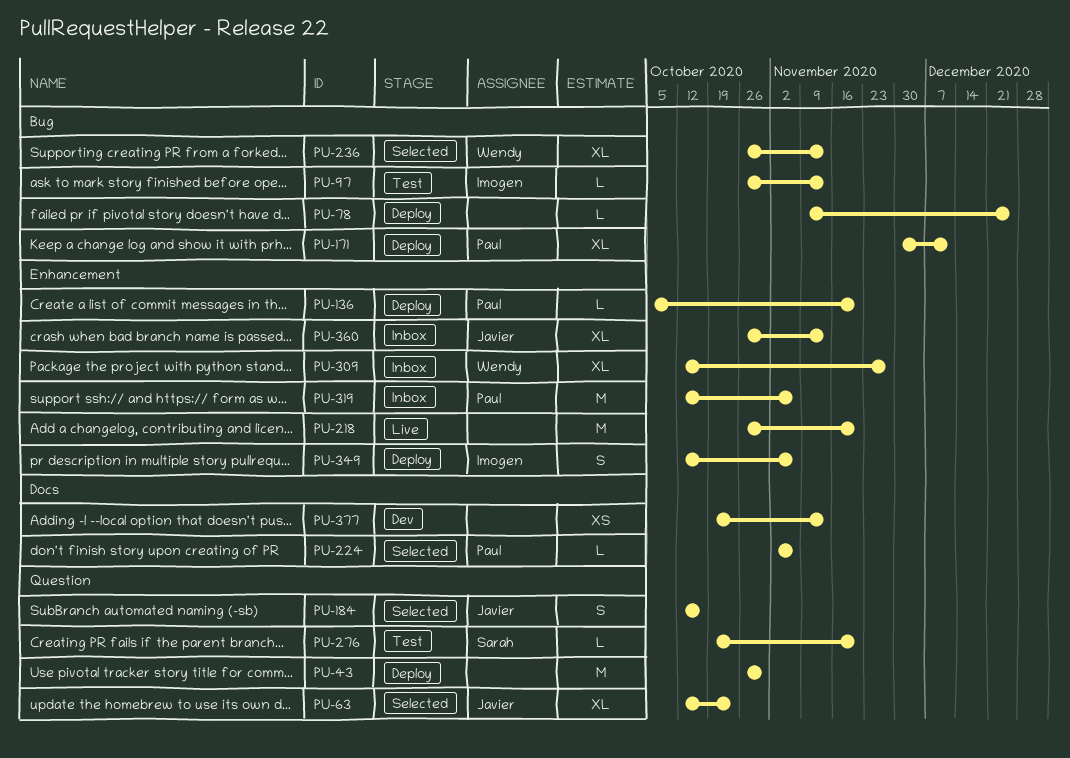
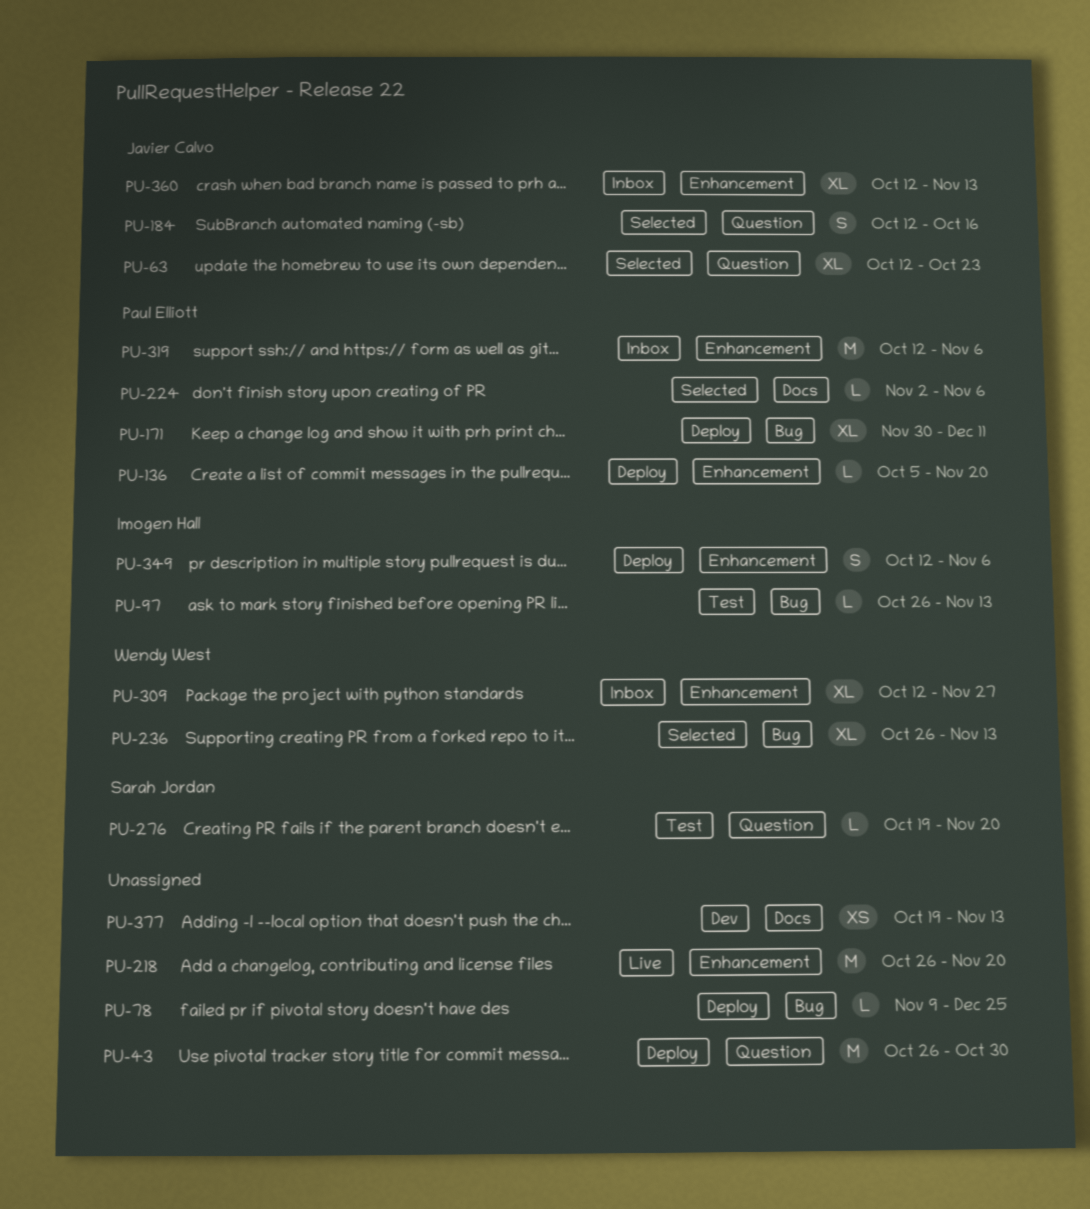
PU-360, start: Oct 26 -> Oct 12

